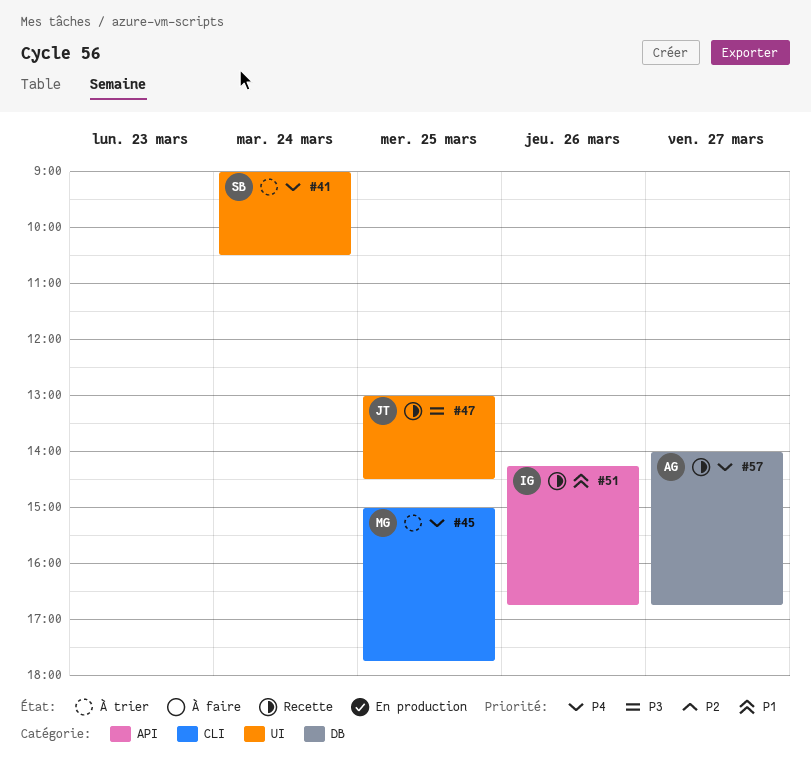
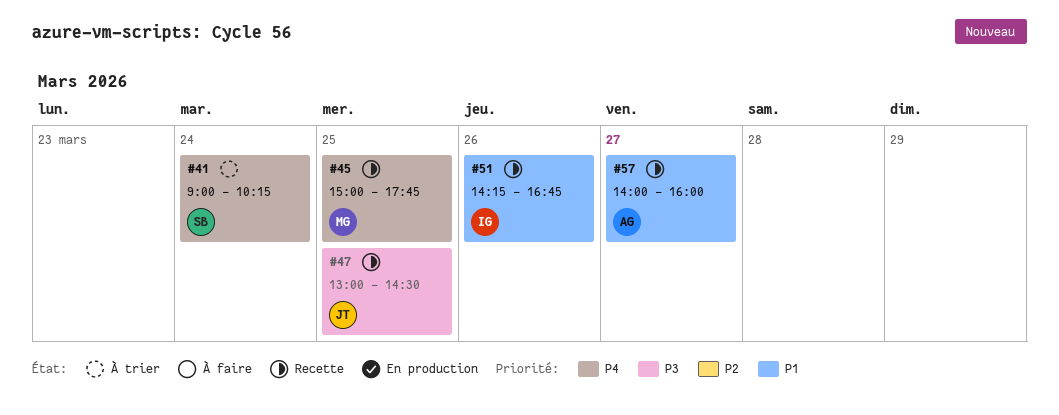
#41, ends: 10:30 -> 10:15
#45, status: À trier -> Recette
#57, priority: P4 -> P1
#57, ends: 16:45 -> 16:00

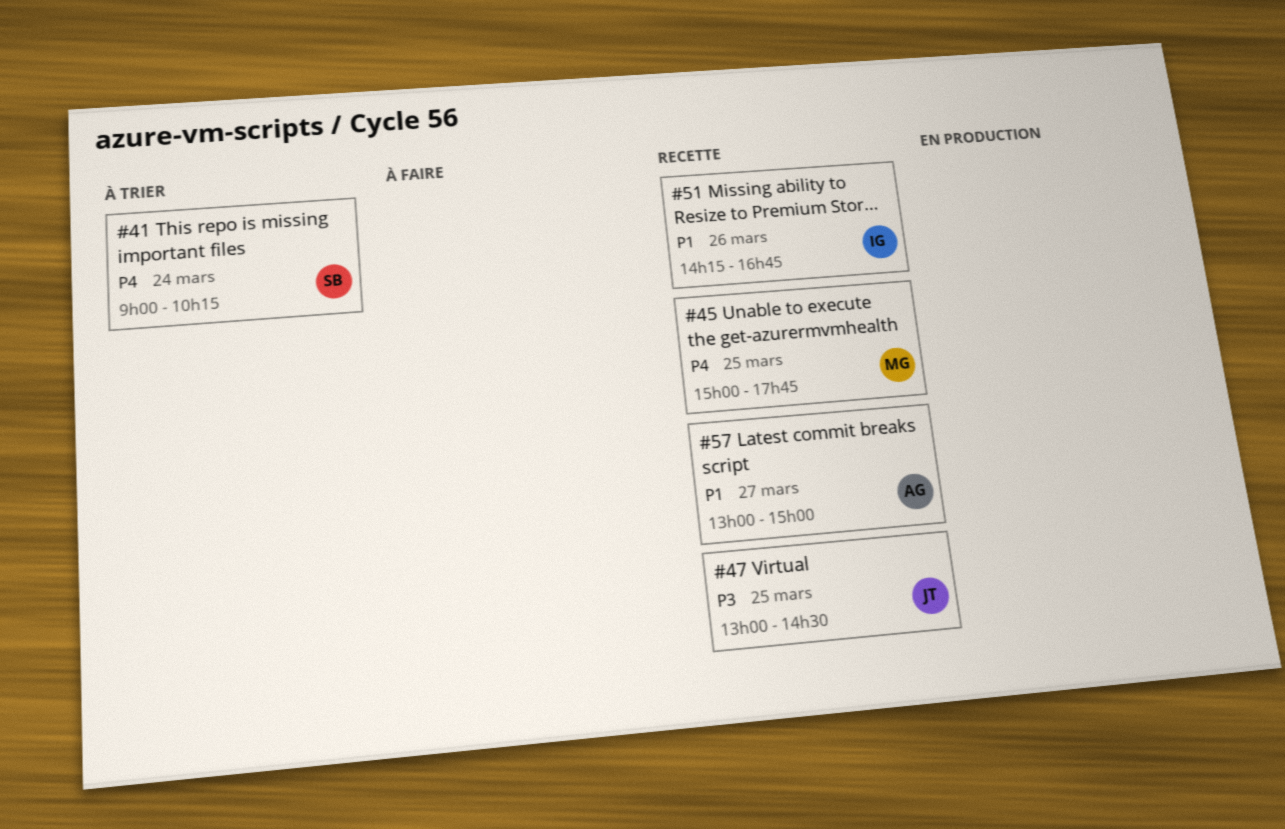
#57, begins: 14:00 -> 13:00
#57, ends: 16:00 -> 15:00

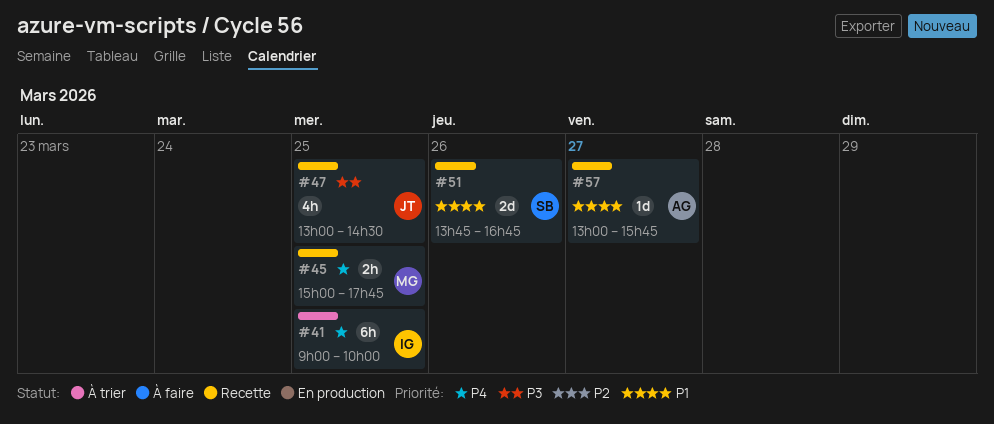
#41, owner: SB -> IG
#41, day: Mar 24 -> Mar 25
#41, ends: 10:15 -> 10:00
#51, owner: IG -> SB
#51, begins: 14:15 -> 13:45
#57, ends: 15:00 -> 15:45

